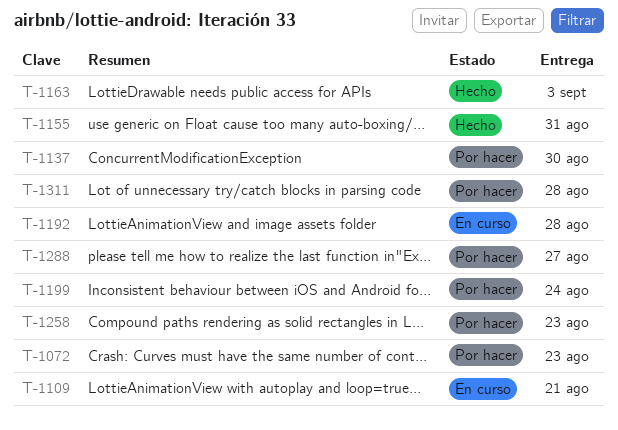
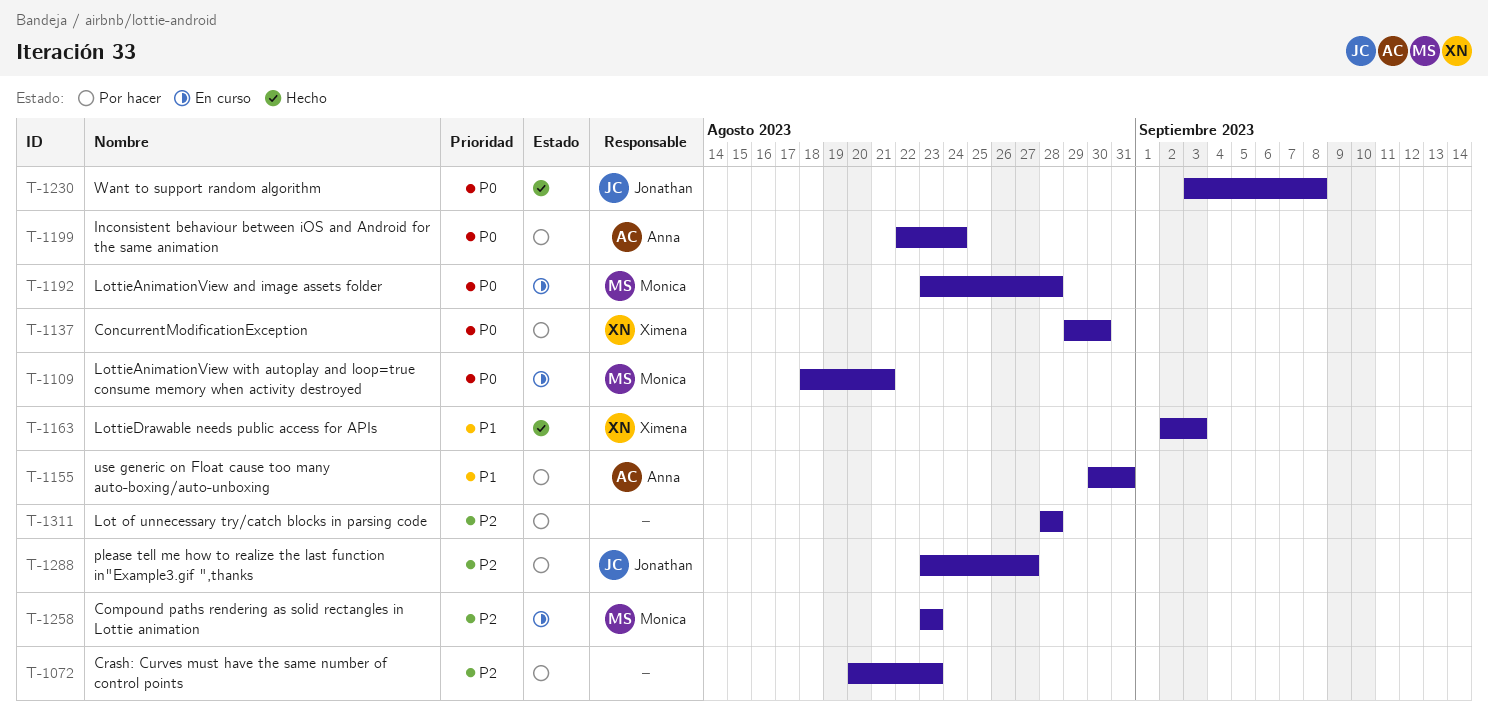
T-1155, status: Hecho -> Por hacer
T-1230: none -> present
T-1258, status: Por hacer -> En curso

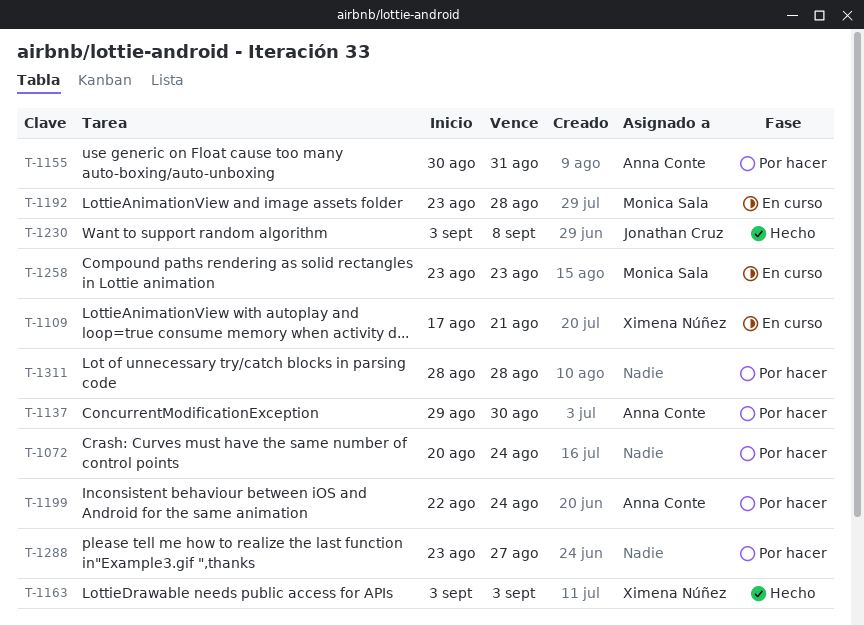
T-1072, due: Aug 23 -> Aug 24
T-1109, owner: Monica Sala -> Ximena Núñez
T-1109, start: Aug 18 -> Aug 17
T-1137, owner: Ximena Núñez -> Anna Conte
T-1163, start: Sep 2 -> Sep 3
T-1288, owner: Jonathan Cruz -> none

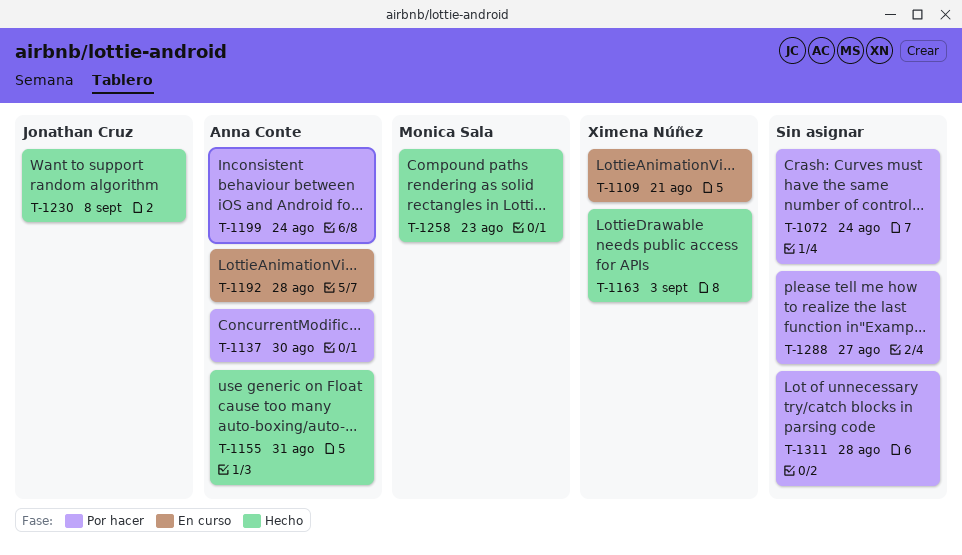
T-1155, status: Por hacer -> Hecho
T-1192, owner: Monica Sala -> Anna Conte
T-1258, status: En curso -> Hecho

